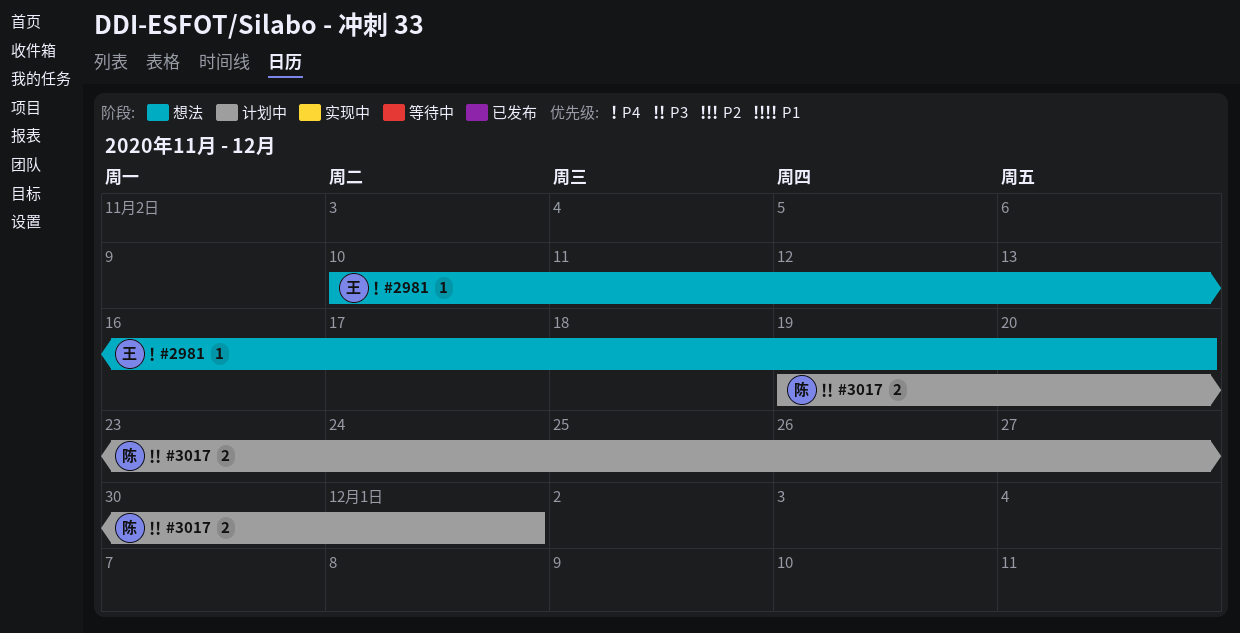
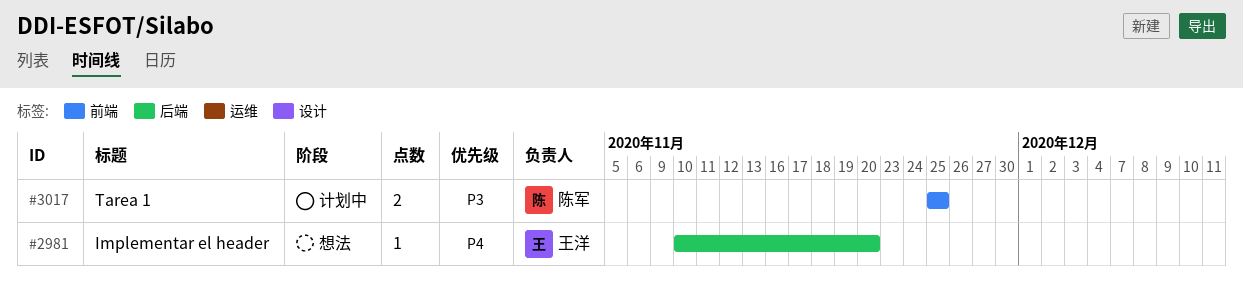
#3017, start: Nov 19 -> Nov 25
#3017, due: Dec 1 -> Nov 25

